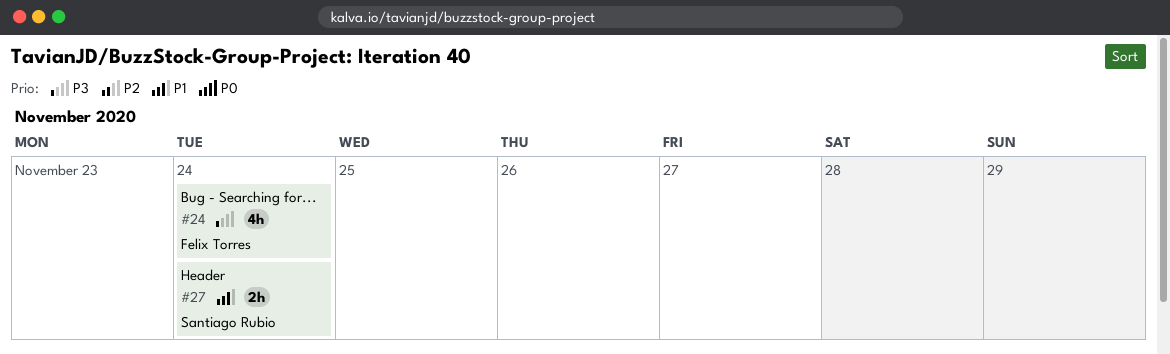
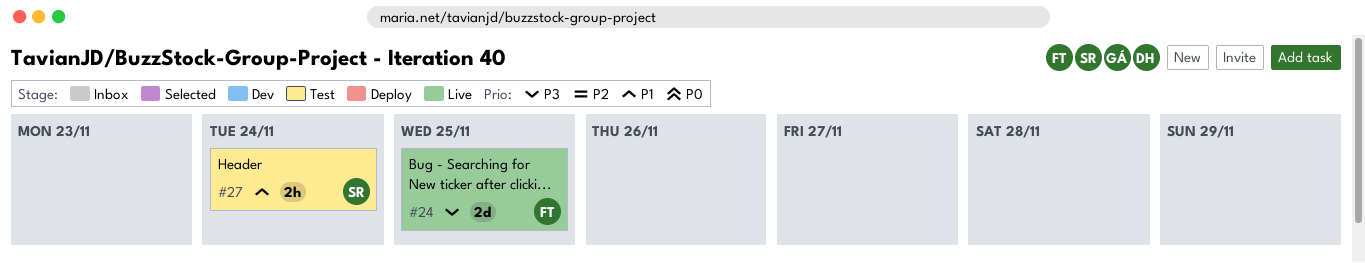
#24, estimate: 4h -> 2d
#24, due: Nov 24 -> Nov 25

